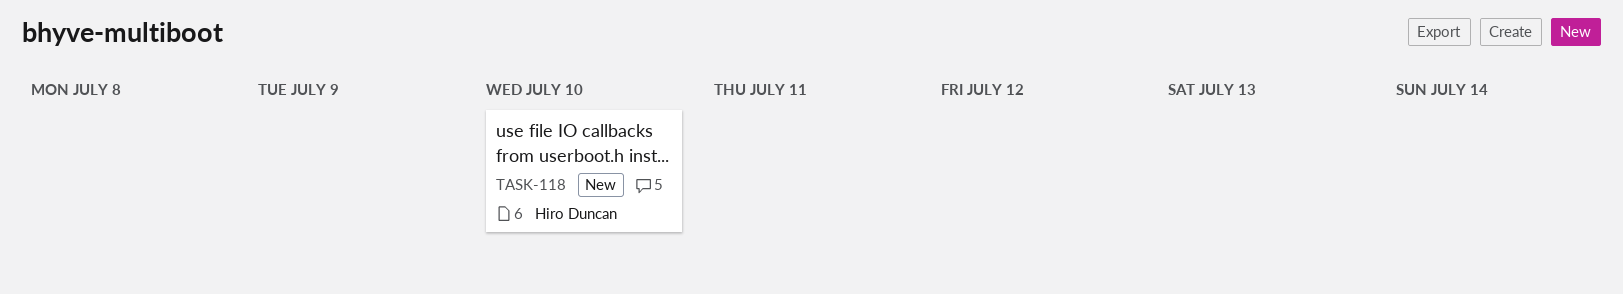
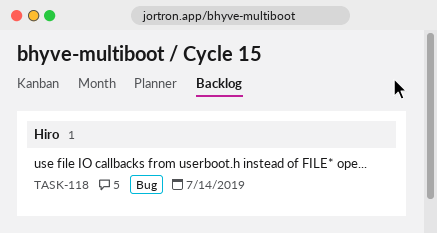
TASK-118, due: Jul 10 -> Jul 14

